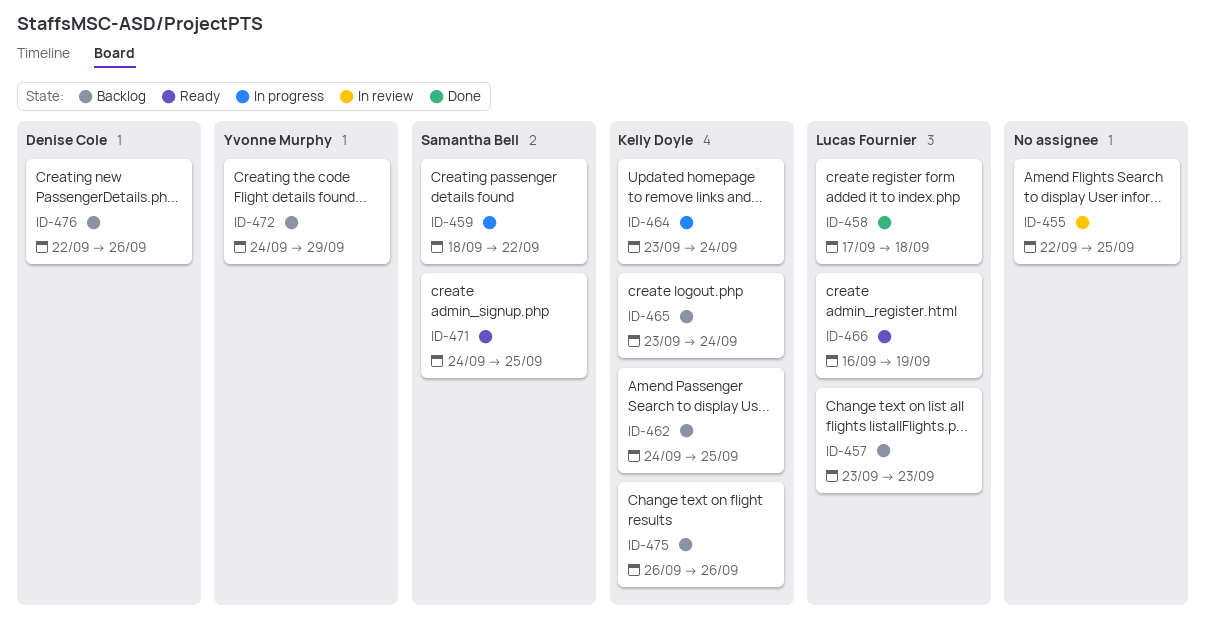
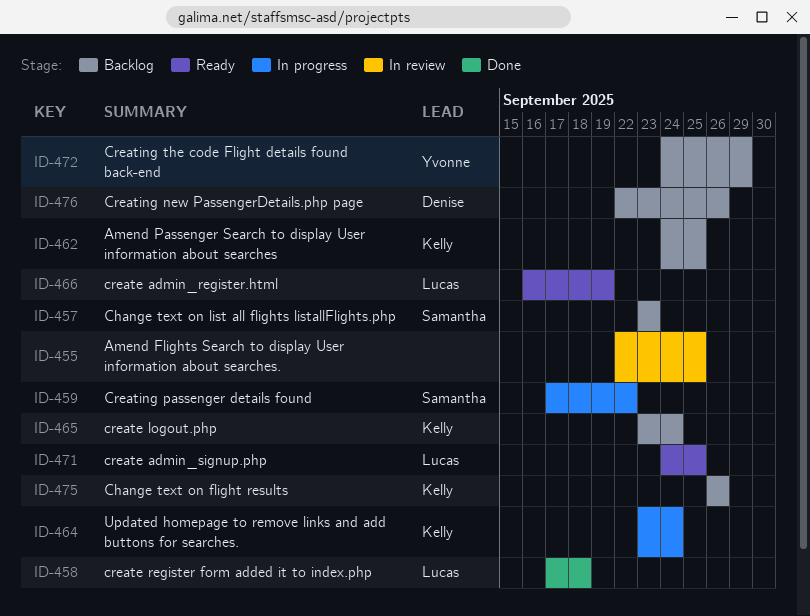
ID-457, owner: Lucas Fournier -> Samantha Bell
ID-459, start: Sep 18 -> Sep 17
ID-471, owner: Samantha Bell -> Lucas Fournier

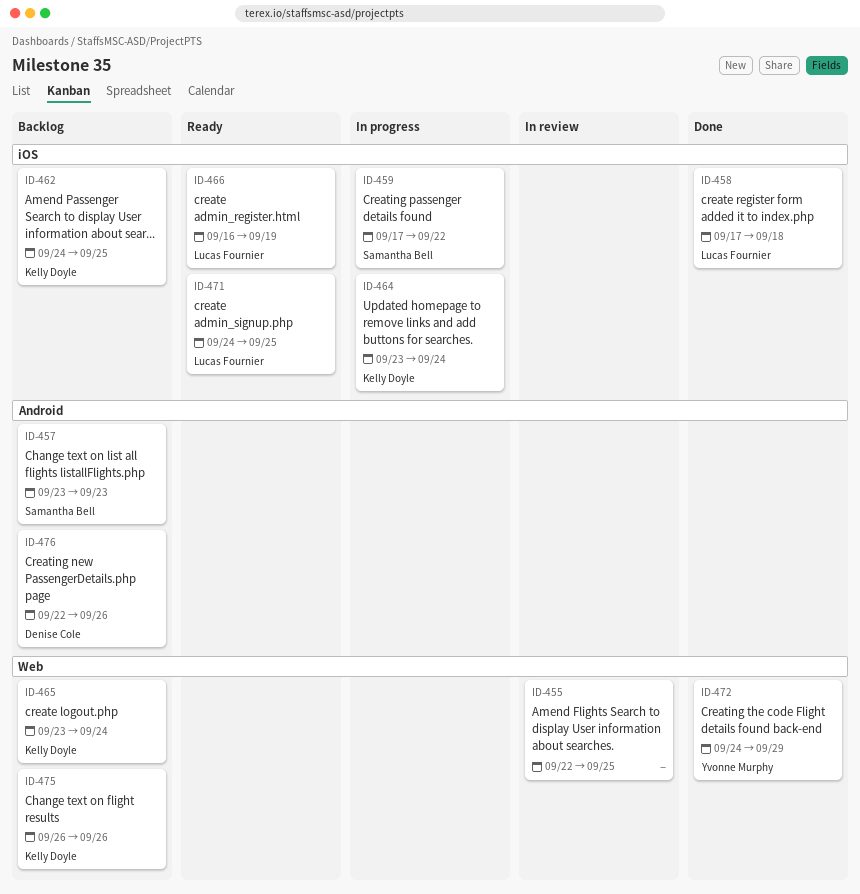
ID-472, status: Backlog -> Done

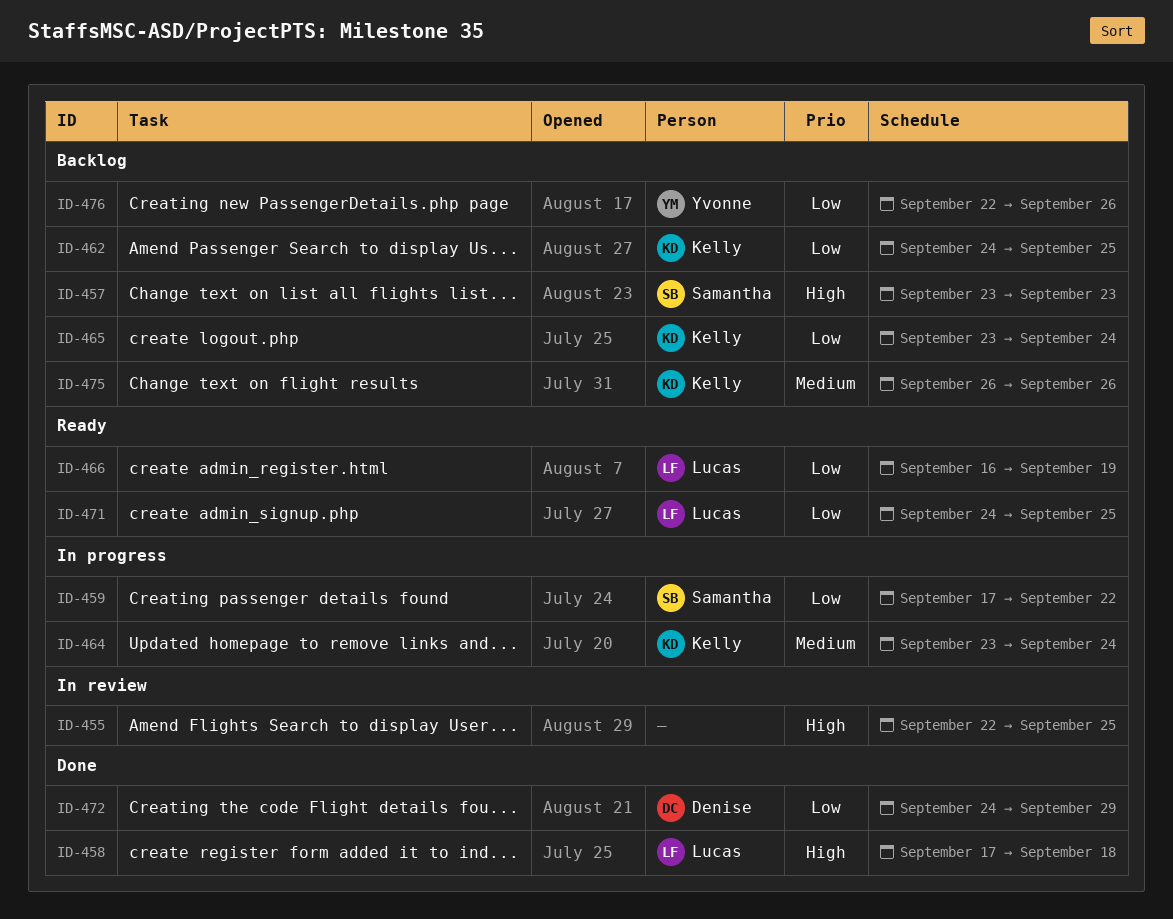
ID-472, owner: Yvonne Murphy -> Denise Cole
ID-476, owner: Denise Cole -> Yvonne Murphy

